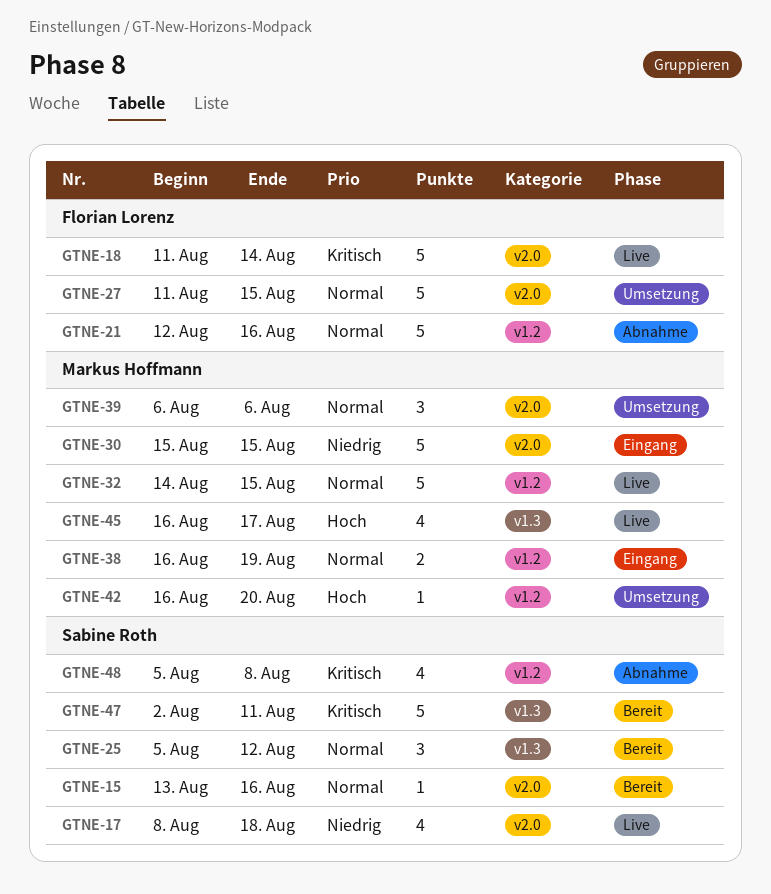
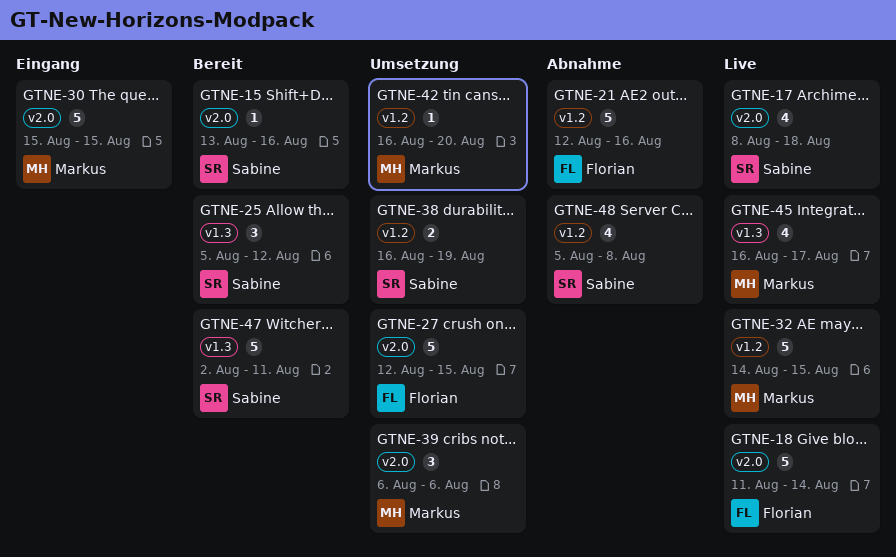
GTNE-27, start: Aug 11 -> Aug 12
GTNE-38, status: Eingang -> Umsetzung
GTNE-38, owner: Markus Hoffmann -> Sabine Roth

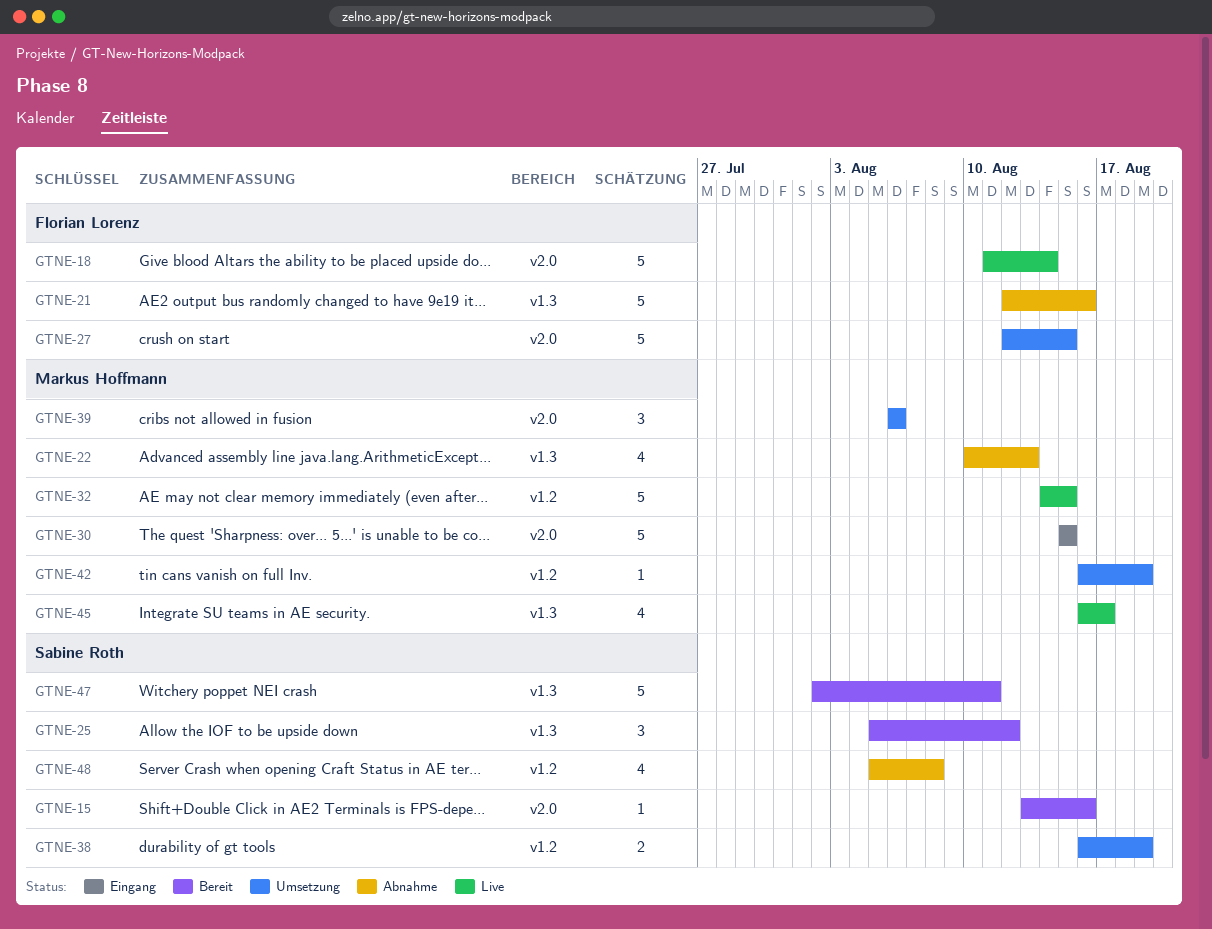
GTNE-17: present -> none
GTNE-21, label: v1.2 -> v1.3
GTNE-22: none -> present
GTNE-42, due: Aug 20 -> Aug 19

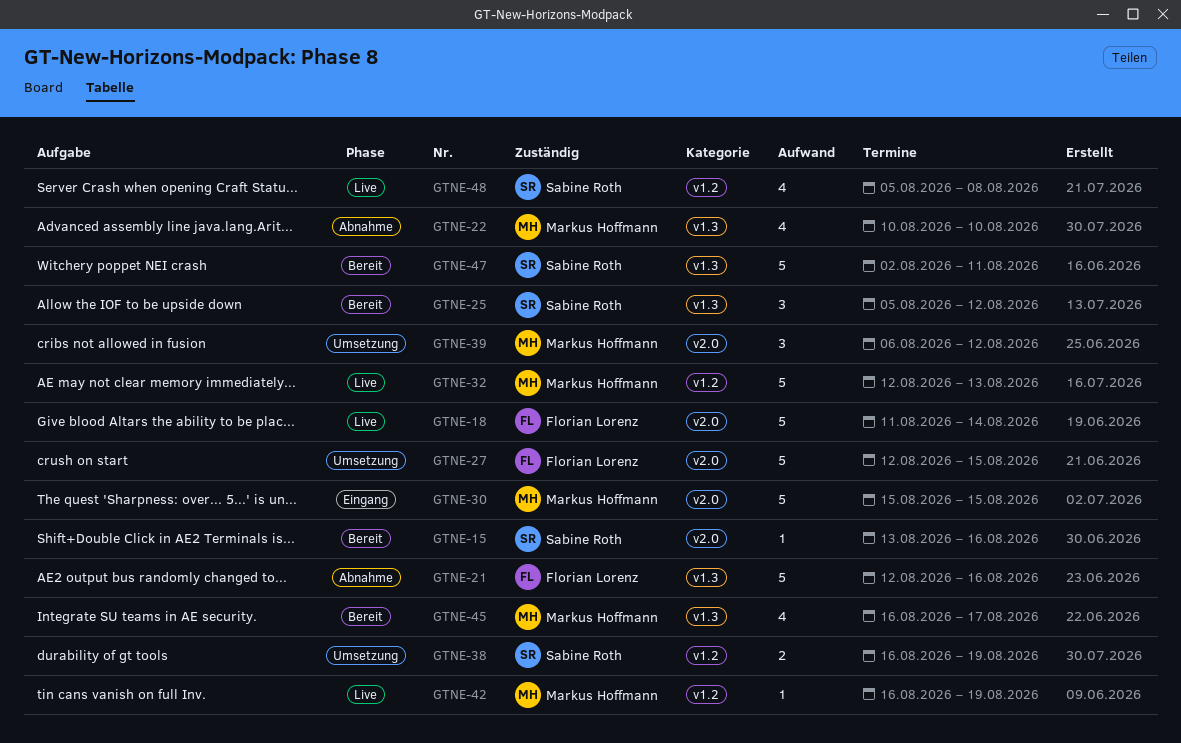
GTNE-22, due: Aug 13 -> Aug 10
GTNE-32, start: Aug 14 -> Aug 12
GTNE-32, due: Aug 15 -> Aug 13
GTNE-39, due: Aug 6 -> Aug 12
GTNE-42, status: Umsetzung -> Live
GTNE-45, status: Live -> Bereit
GTNE-48, status: Abnahme -> Live

